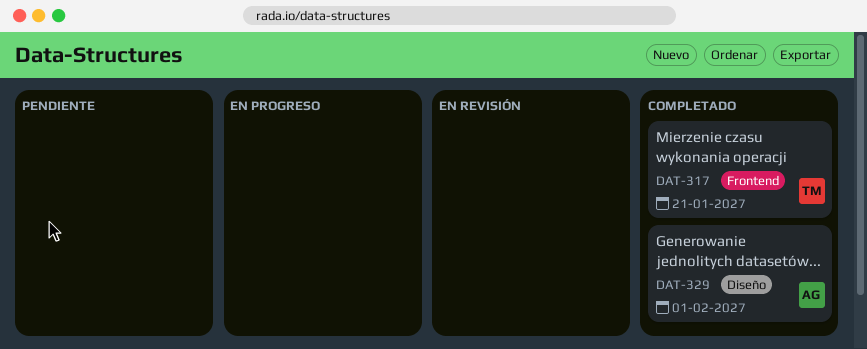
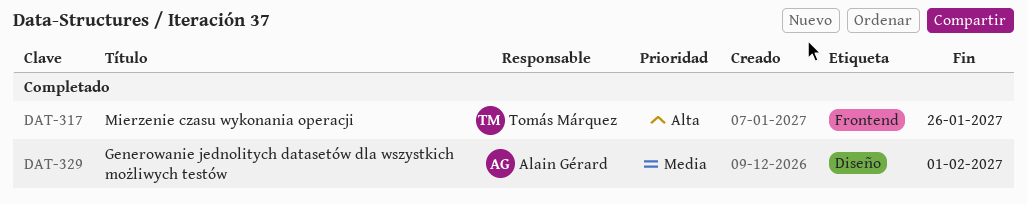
DAT-317, due: Jan 21 -> Jan 26

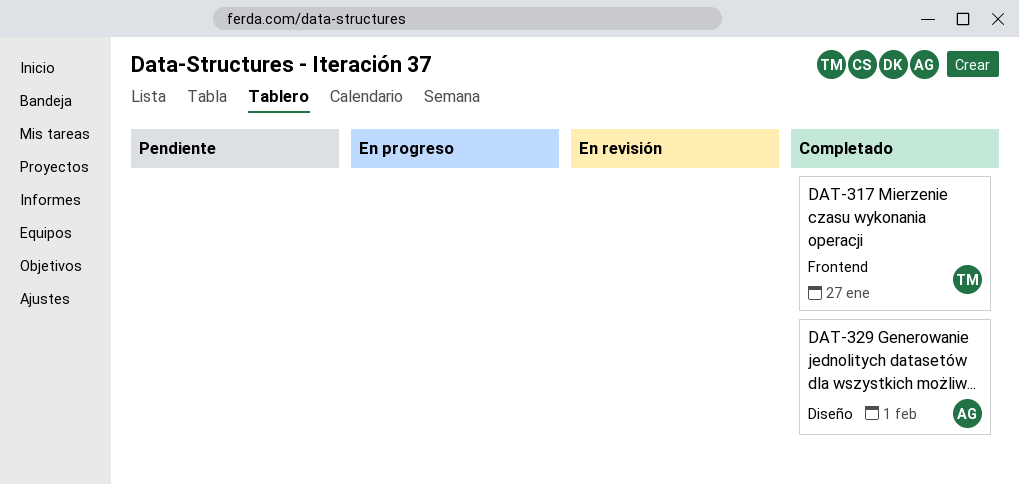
DAT-317, due: Jan 26 -> Jan 27

